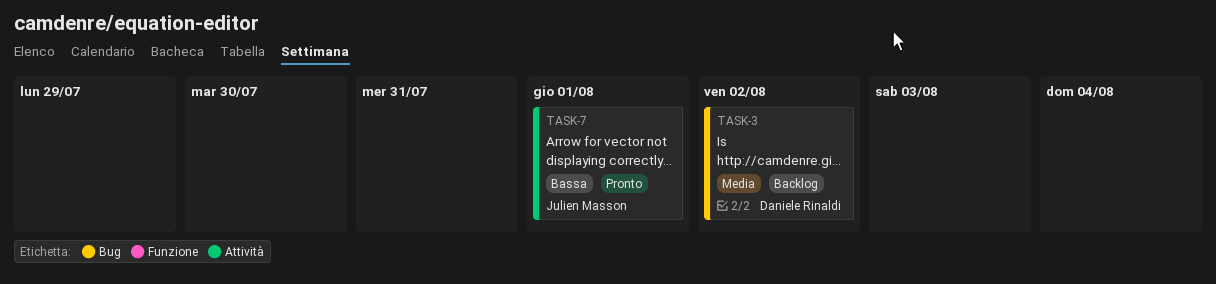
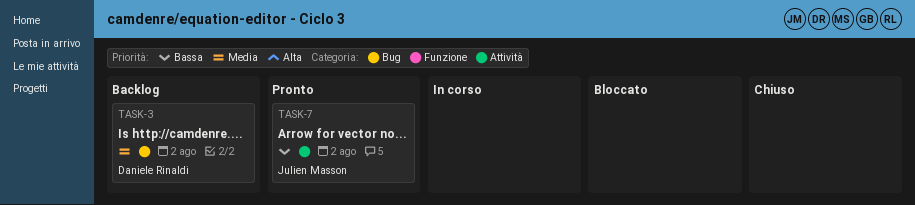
TASK-7, due: Aug 1 -> Aug 2

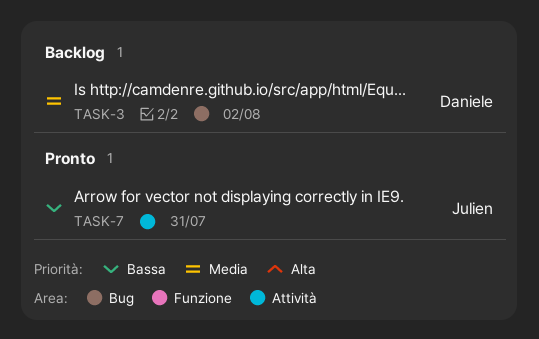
TASK-7, due: Aug 2 -> Jul 31

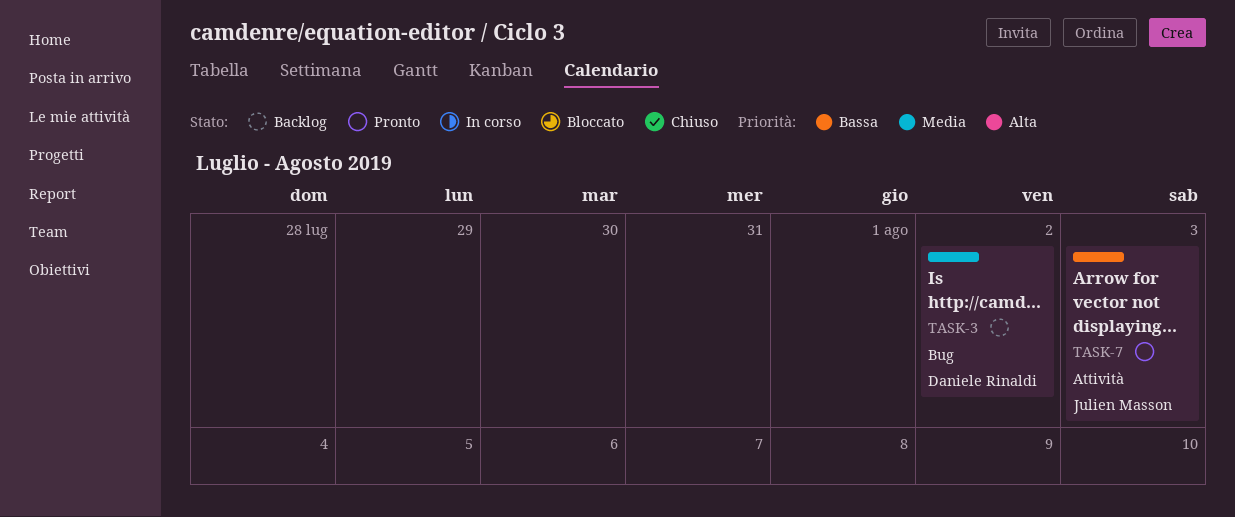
TASK-7, due: Jul 31 -> Aug 3

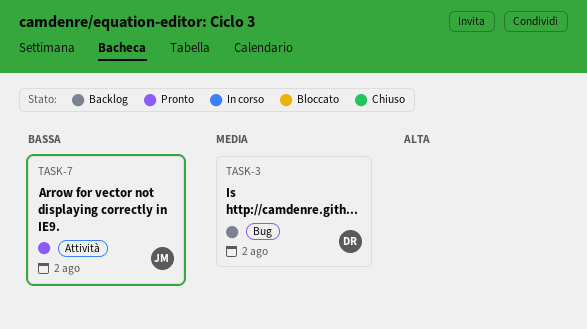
TASK-7, due: Aug 3 -> Aug 2

